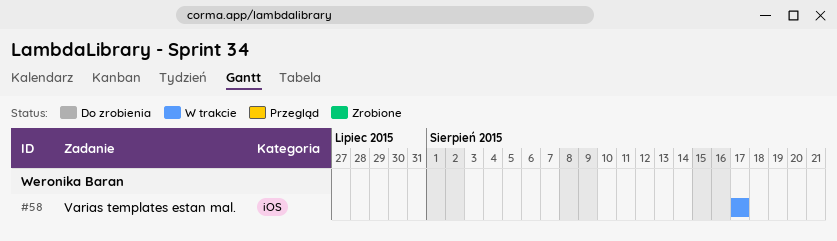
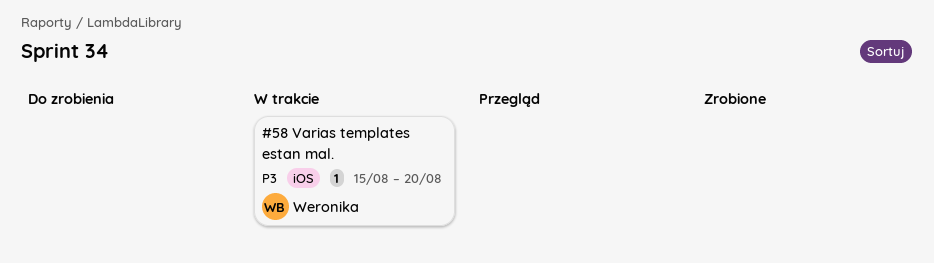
#58, start: Aug 17 -> Aug 15
#58, due: Aug 17 -> Aug 20

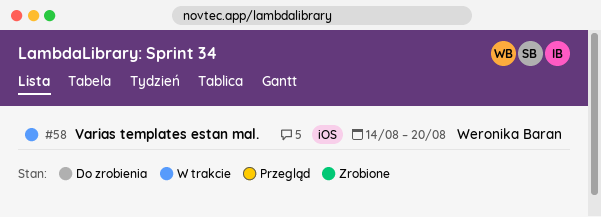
#58, start: Aug 15 -> Aug 14

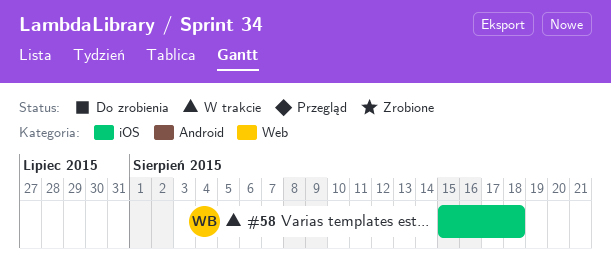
#58, start: Aug 14 -> Aug 15
#58, due: Aug 20 -> Aug 18

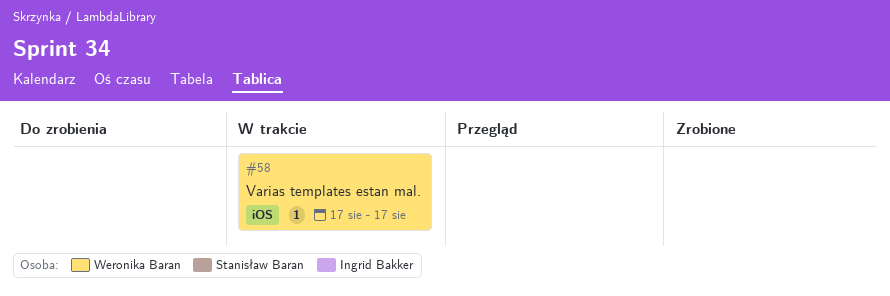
#58, start: Aug 15 -> Aug 17
#58, due: Aug 18 -> Aug 17

